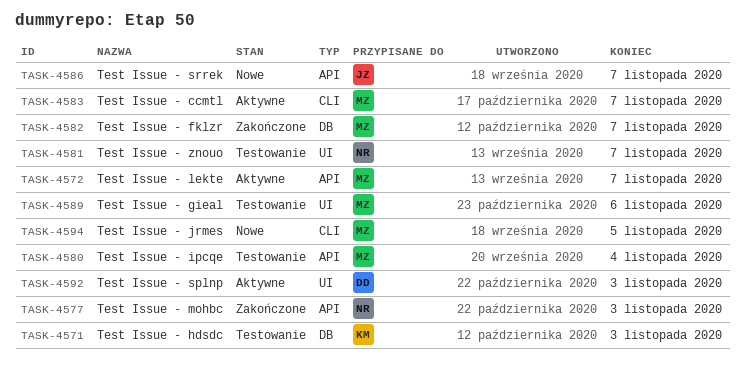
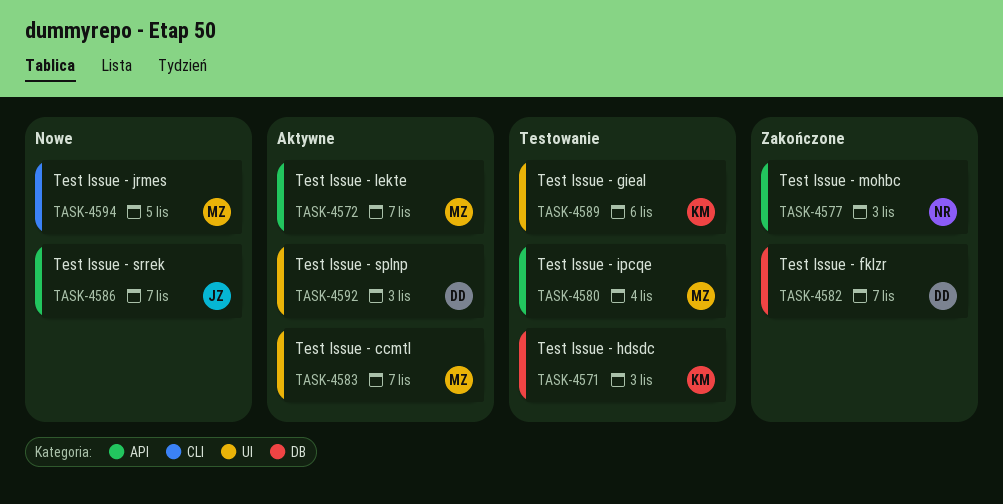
TASK-4581: present -> none
TASK-4582, owner: MZ -> DD
TASK-4583, label: CLI -> UI
TASK-4589, owner: MZ -> KM

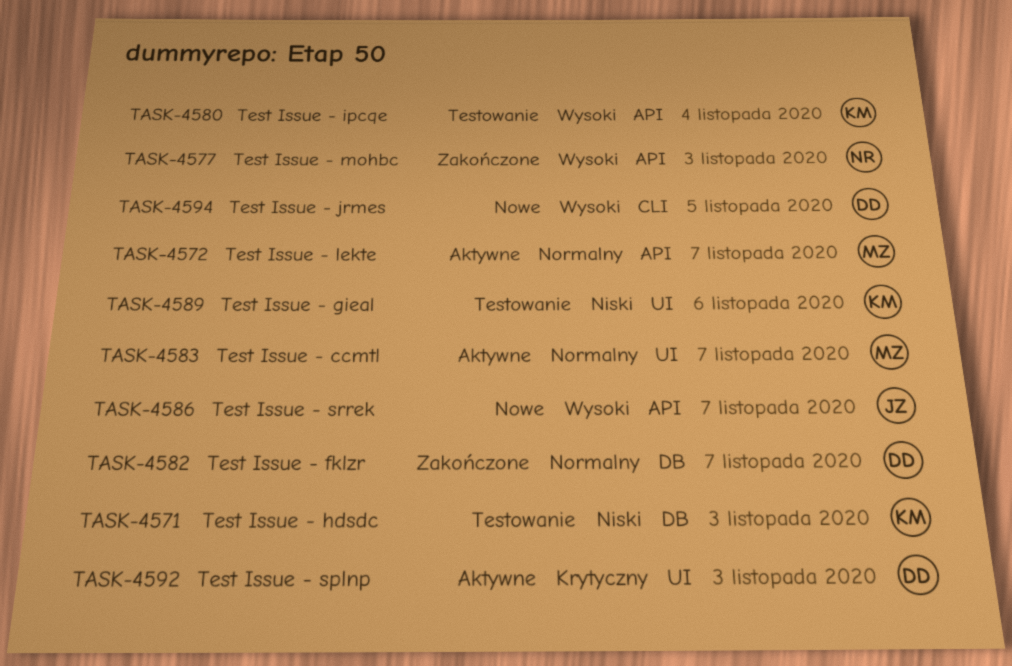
TASK-4580, owner: MZ -> KM
TASK-4594, owner: MZ -> DD

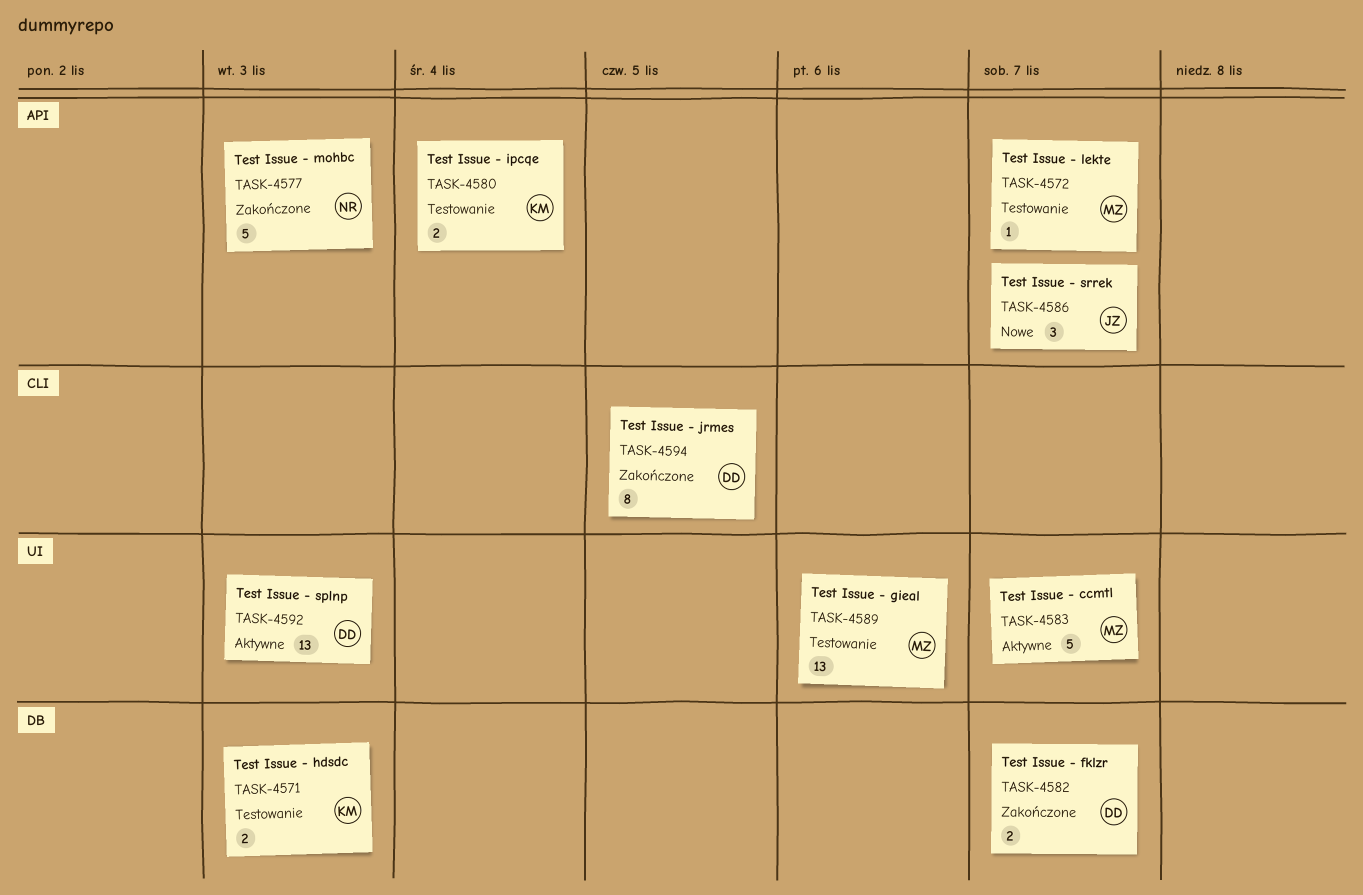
TASK-4572, status: Aktywne -> Testowanie
TASK-4589, owner: KM -> MZ
TASK-4594, status: Nowe -> Zakończone

